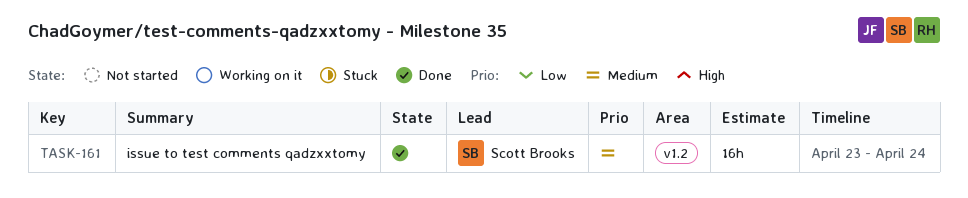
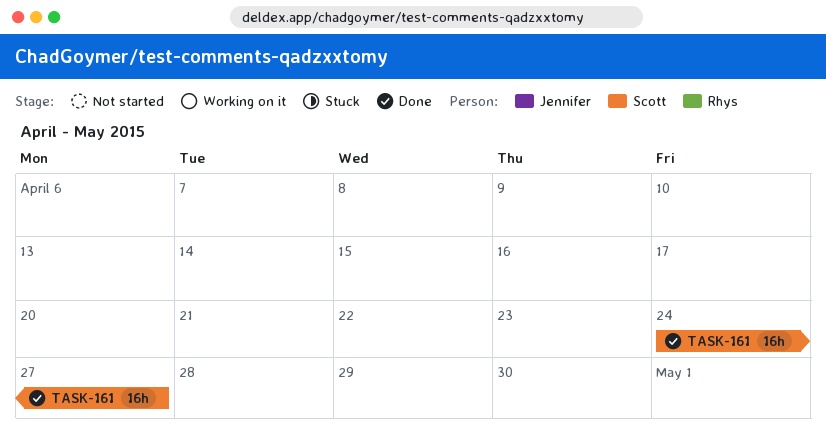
TASK-161, start: Apr 23 -> Apr 24
TASK-161, due: Apr 24 -> Apr 27

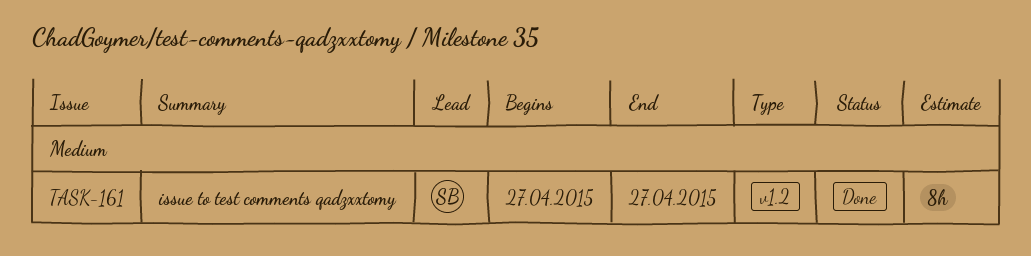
TASK-161, estimate: 16h -> 8h
TASK-161, start: Apr 24 -> Apr 27

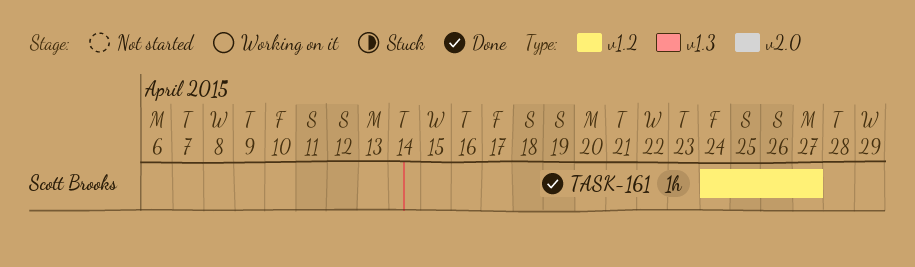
TASK-161, estimate: 8h -> 1h
TASK-161, start: Apr 27 -> Apr 24

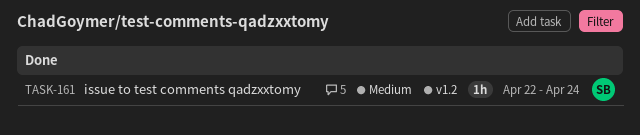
TASK-161, start: Apr 24 -> Apr 22
TASK-161, due: Apr 27 -> Apr 24

